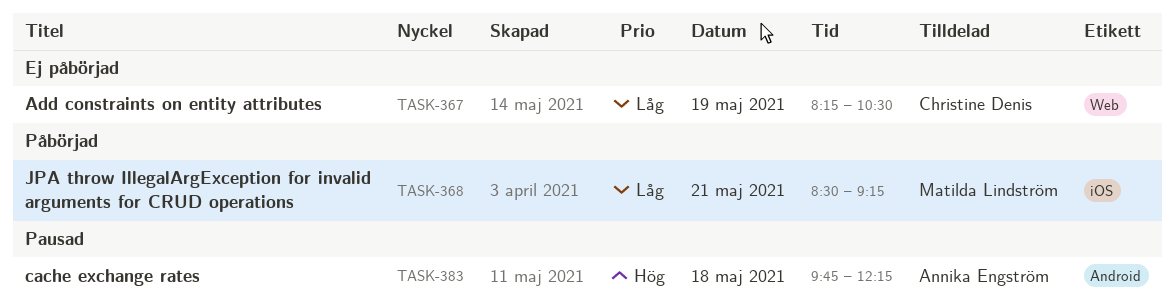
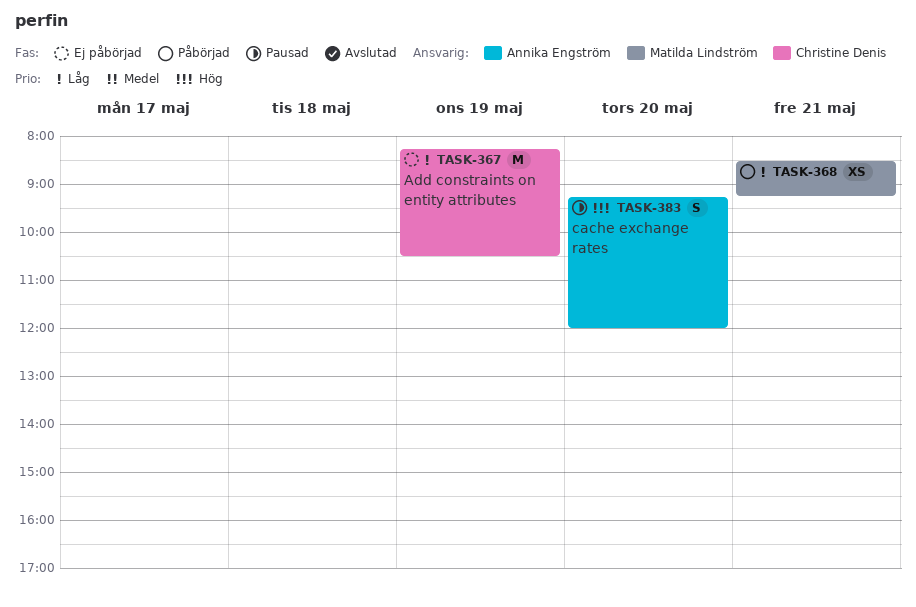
TASK-383, day: May 18 -> May 20
TASK-383, begins: 09:45 -> 09:15
TASK-383, ends: 12:15 -> 12:00

